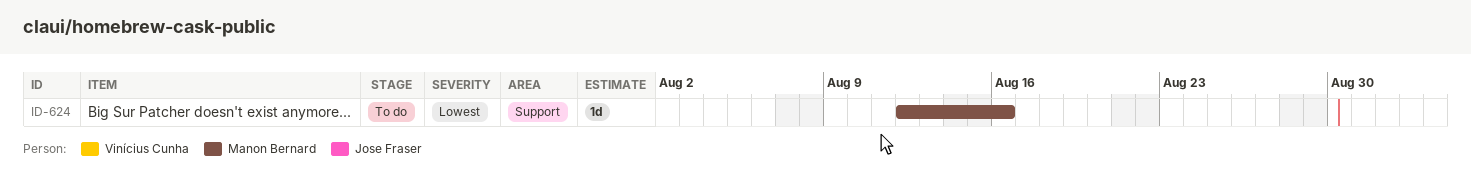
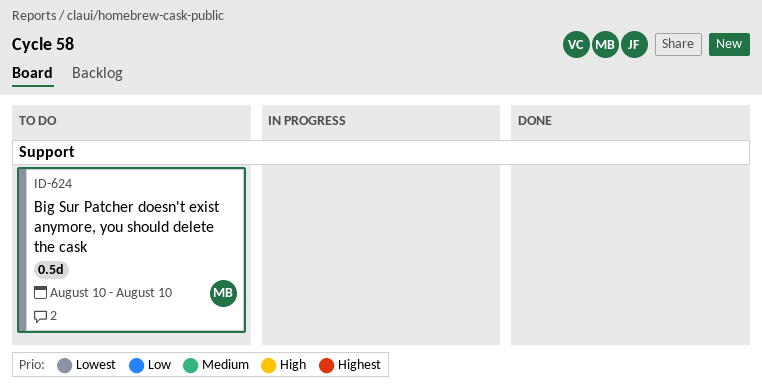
ID-624, estimate: 1d -> 0.5d
ID-624, start: Aug 12 -> Aug 10
ID-624, due: Aug 16 -> Aug 10

